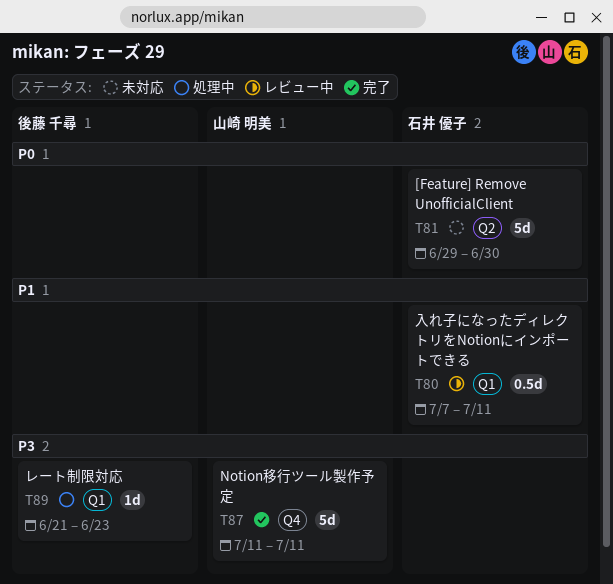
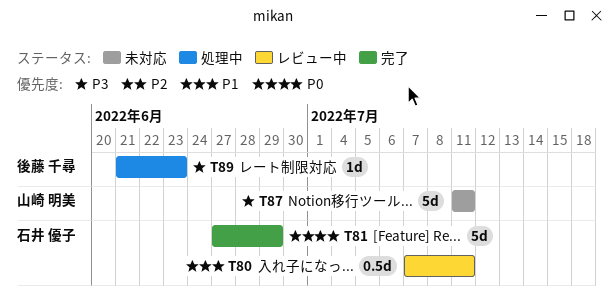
T81, status: 未対応 -> 完了
T81, start: Jun 29 -> Jun 27
T81, due: Jun 30 -> Jun 29
T87, status: 完了 -> 未対応

